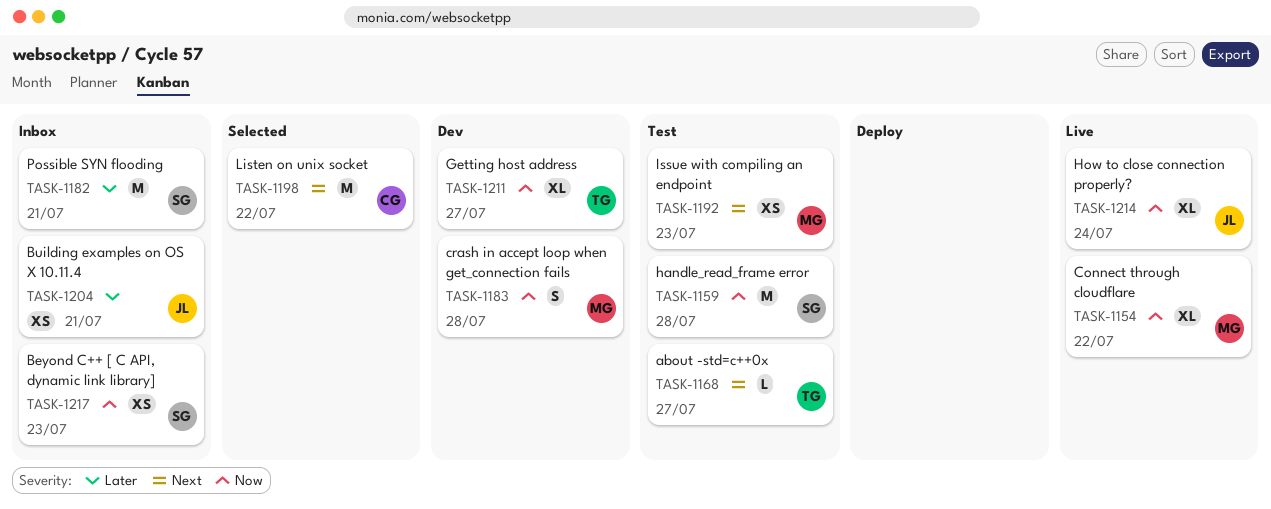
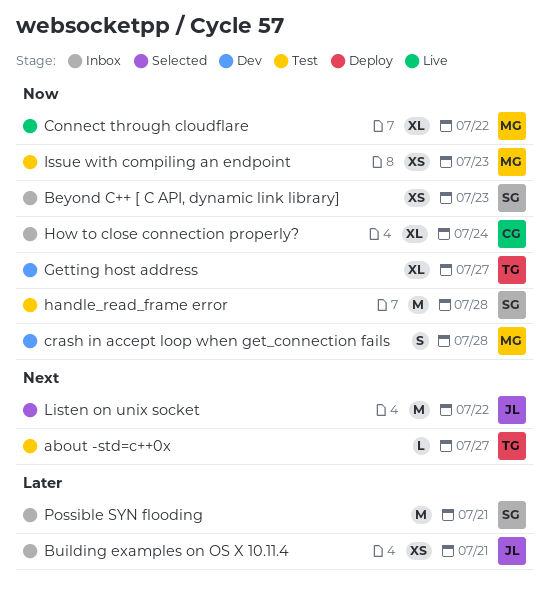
How to close connection properly?, status: Live -> Inbox
How to close connection properly?, owner: JL -> CG
Issue with compiling an endpoint, priority: Next -> Now
Listen on unix socket, owner: CG -> JL

